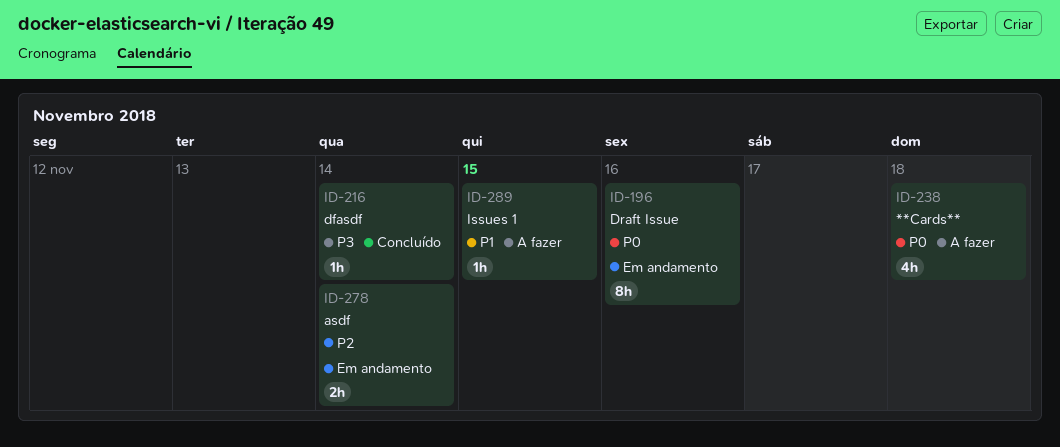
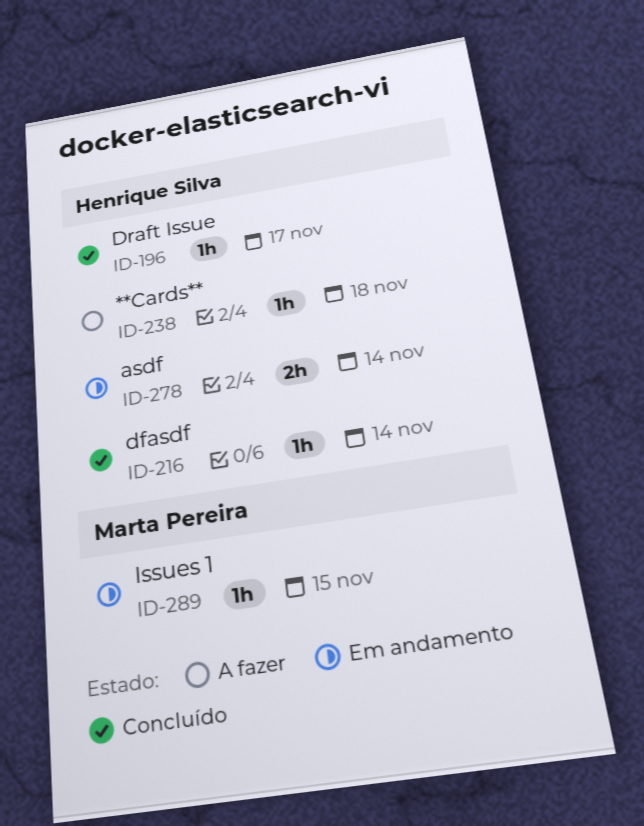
ID-196, status: Em andamento -> Concluído
ID-196, estimate: 8h -> 1h
ID-196, due: Nov 16 -> Nov 17
ID-238, estimate: 4h -> 1h
ID-289, status: A fazer -> Em andamento

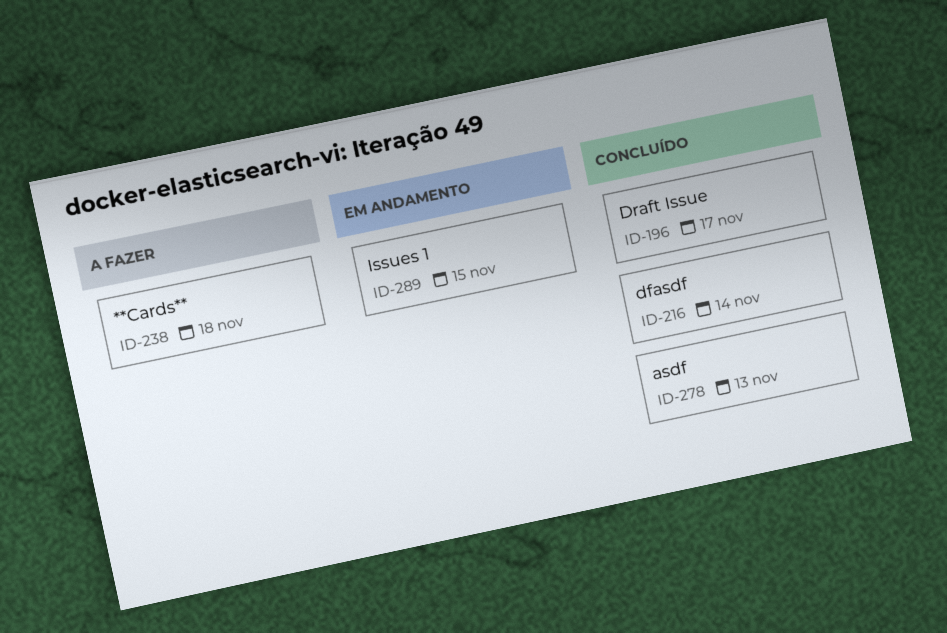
ID-278, status: Em andamento -> Concluído
ID-278, due: Nov 14 -> Nov 13

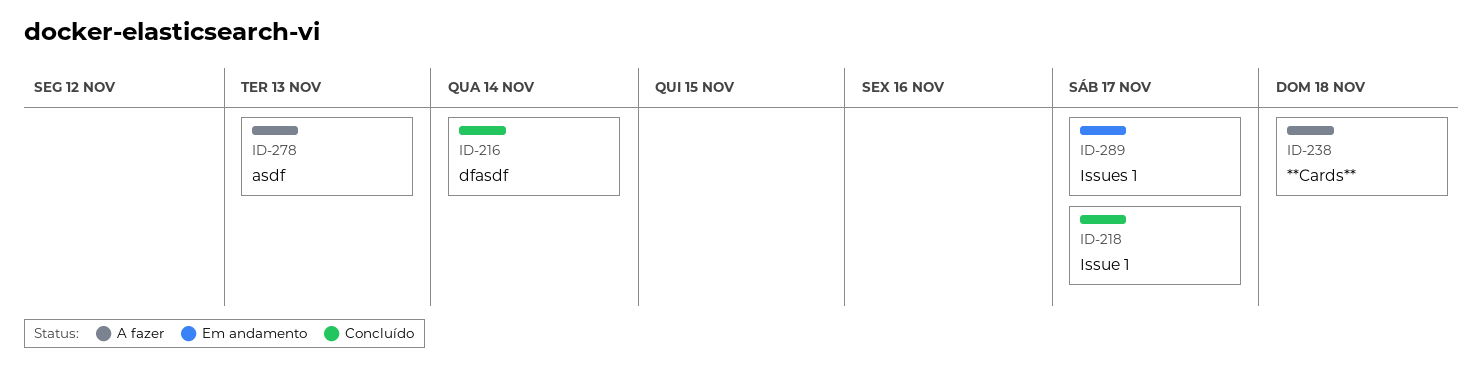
ID-196: present -> none
ID-218: none -> present
ID-278, status: Concluído -> A fazer
ID-289, due: Nov 15 -> Nov 17

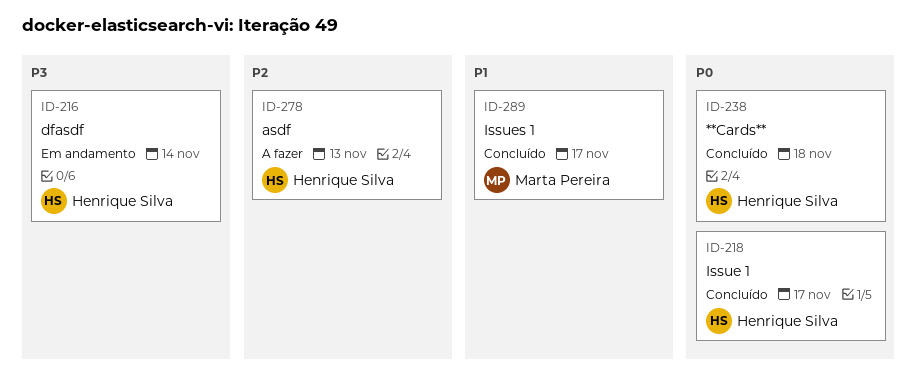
ID-216, status: Concluído -> Em andamento
ID-238, status: A fazer -> Concluído
ID-289, status: Em andamento -> Concluído

